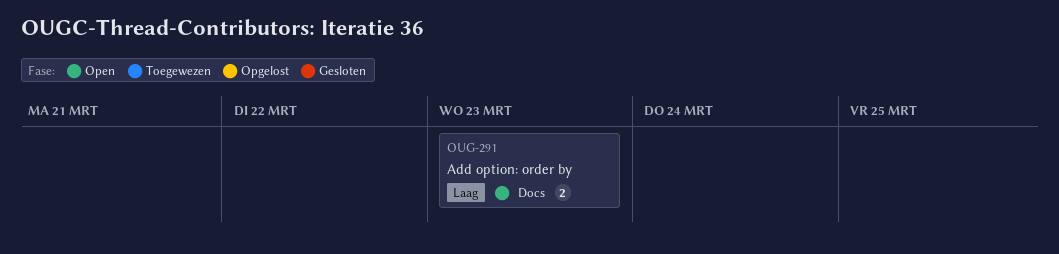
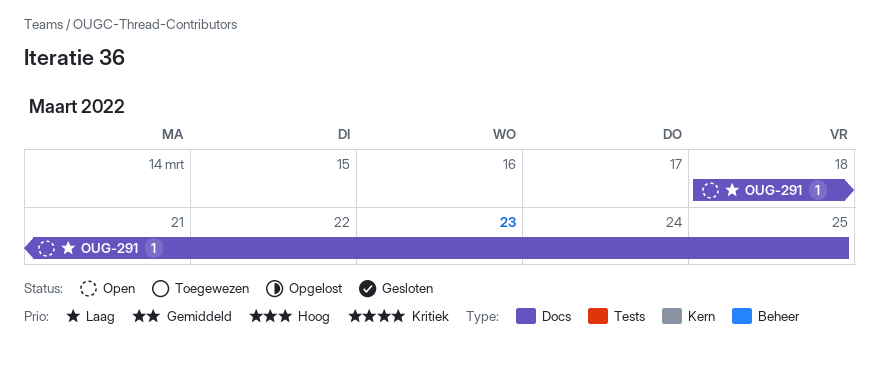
OUG-291, estimate: 2 -> 1
OUG-291, due: Mar 23 -> Mar 25

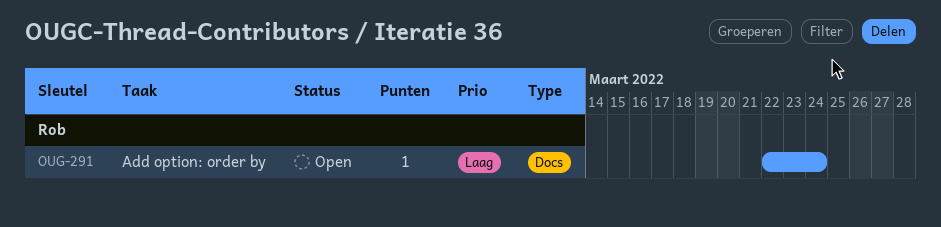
OUG-291, start: Mar 18 -> Mar 22
OUG-291, due: Mar 25 -> Mar 24

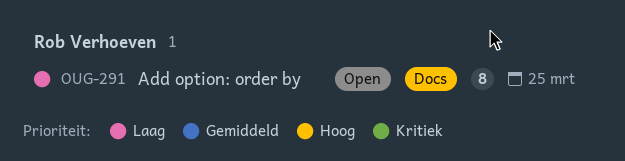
OUG-291, estimate: 1 -> 8
OUG-291, due: Mar 24 -> Mar 25

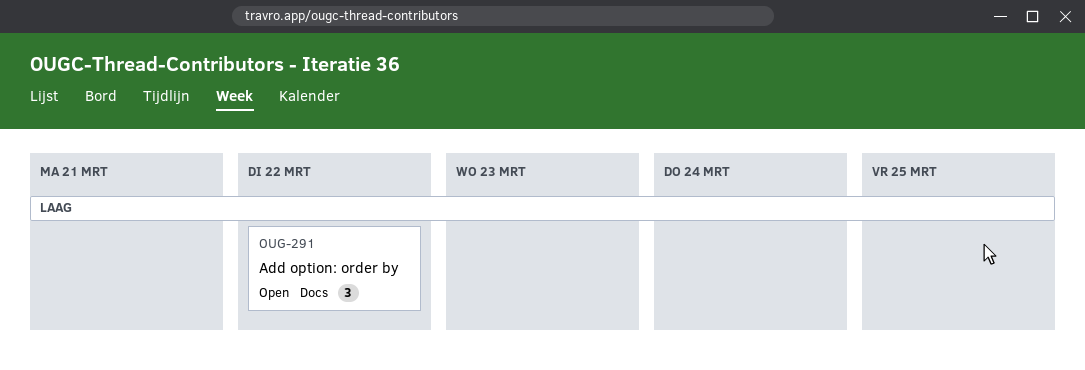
OUG-291, estimate: 8 -> 3
OUG-291, due: Mar 25 -> Mar 22

